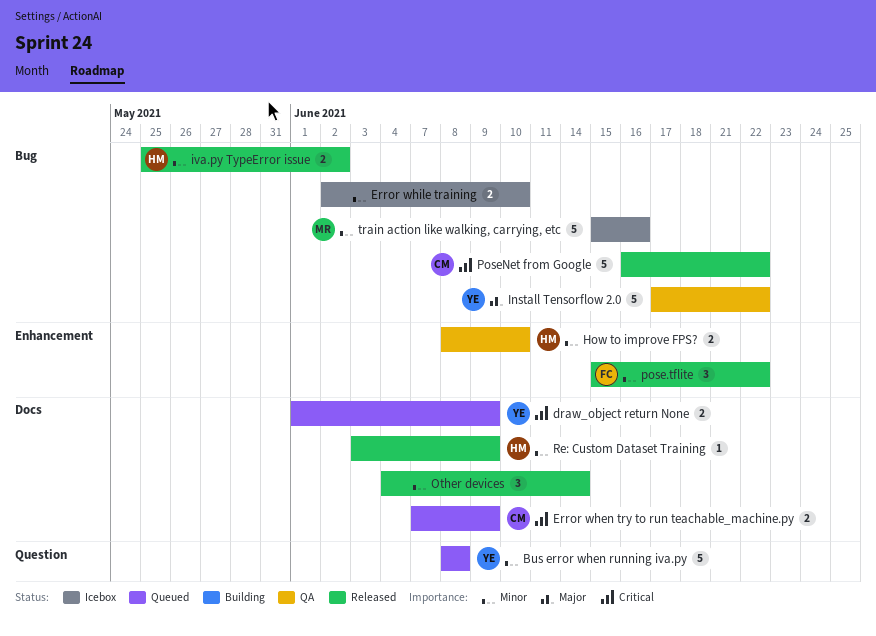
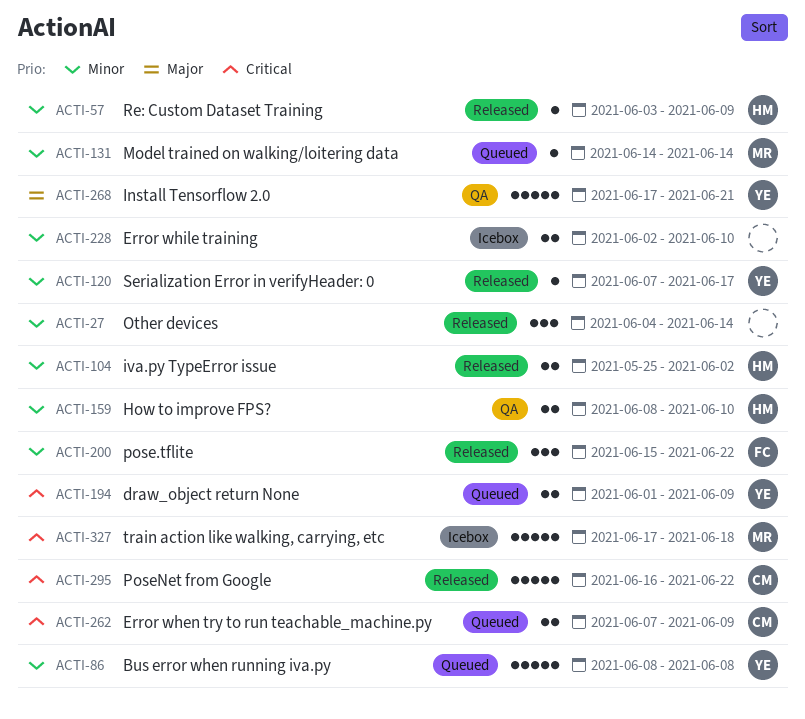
Install Tensorflow 2.0, due: Jun 22 -> Jun 21
Model trained on walking/loitering data: none -> present
Serialization Error in verifyHeader: 0: none -> present
train action like walking, carrying, etc, priority: Minor -> Critical
train action like walking, carrying, etc, start: Jun 15 -> Jun 17
train action like walking, carrying, etc, due: Jun 16 -> Jun 18

